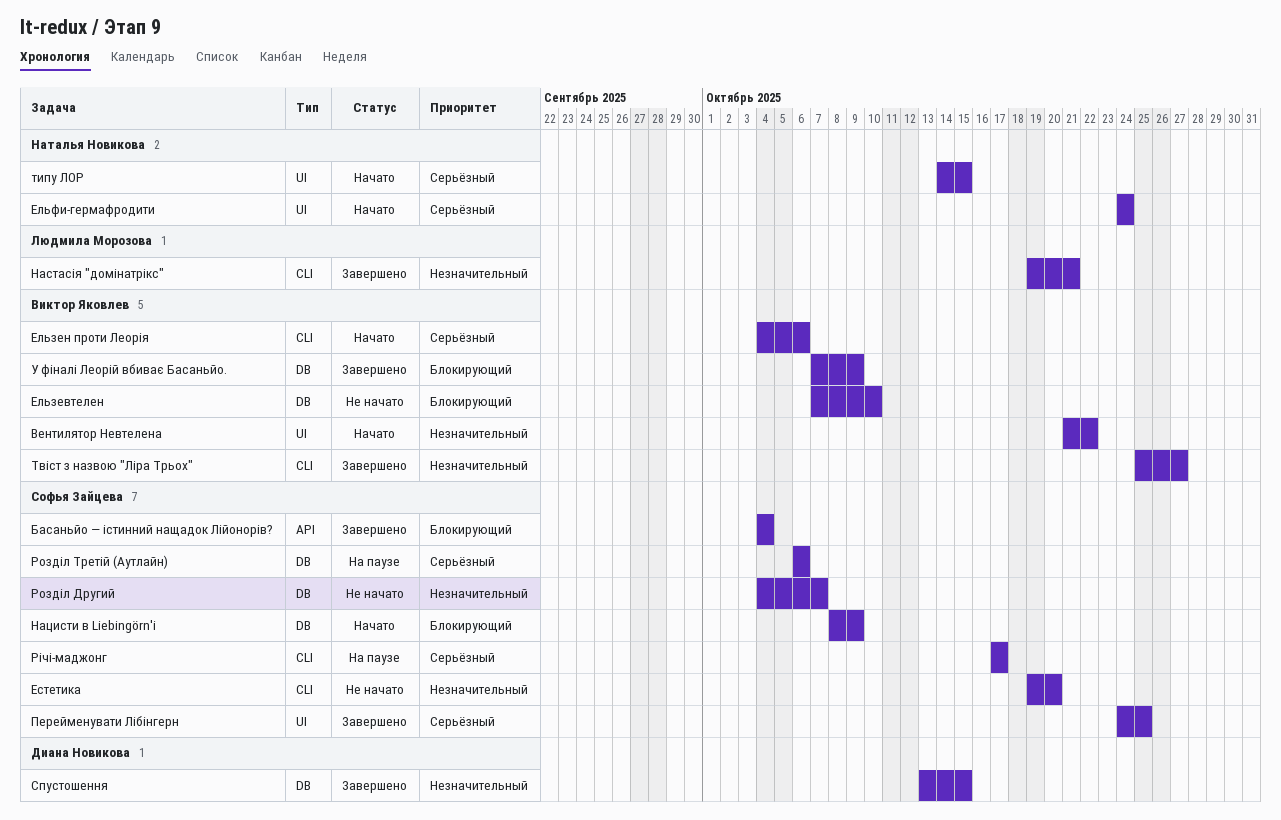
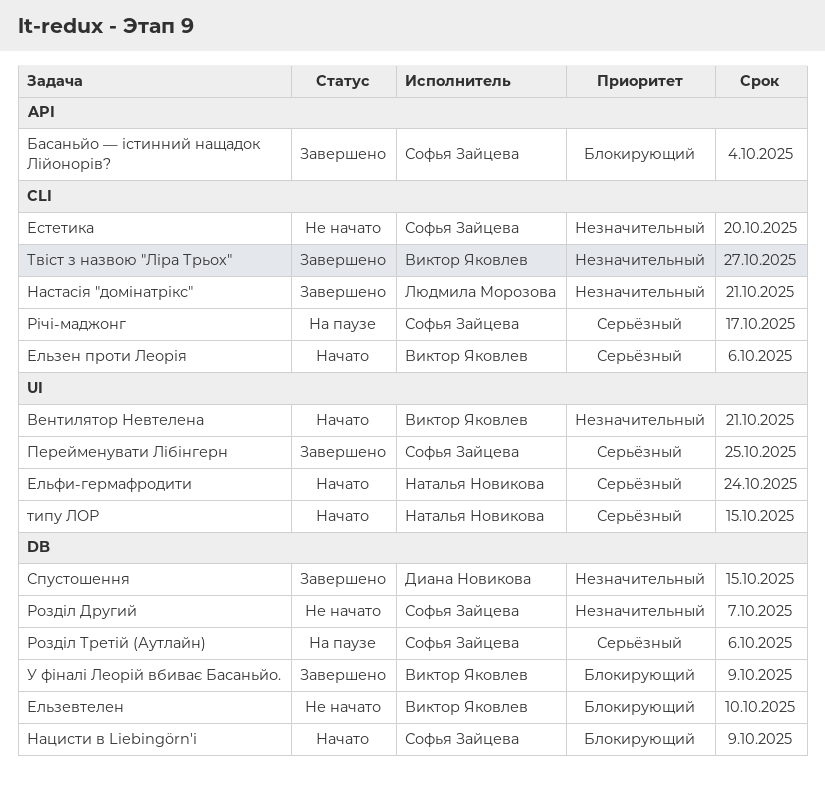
Вентилятор Невтелена, due: Oct 22 -> Oct 21

